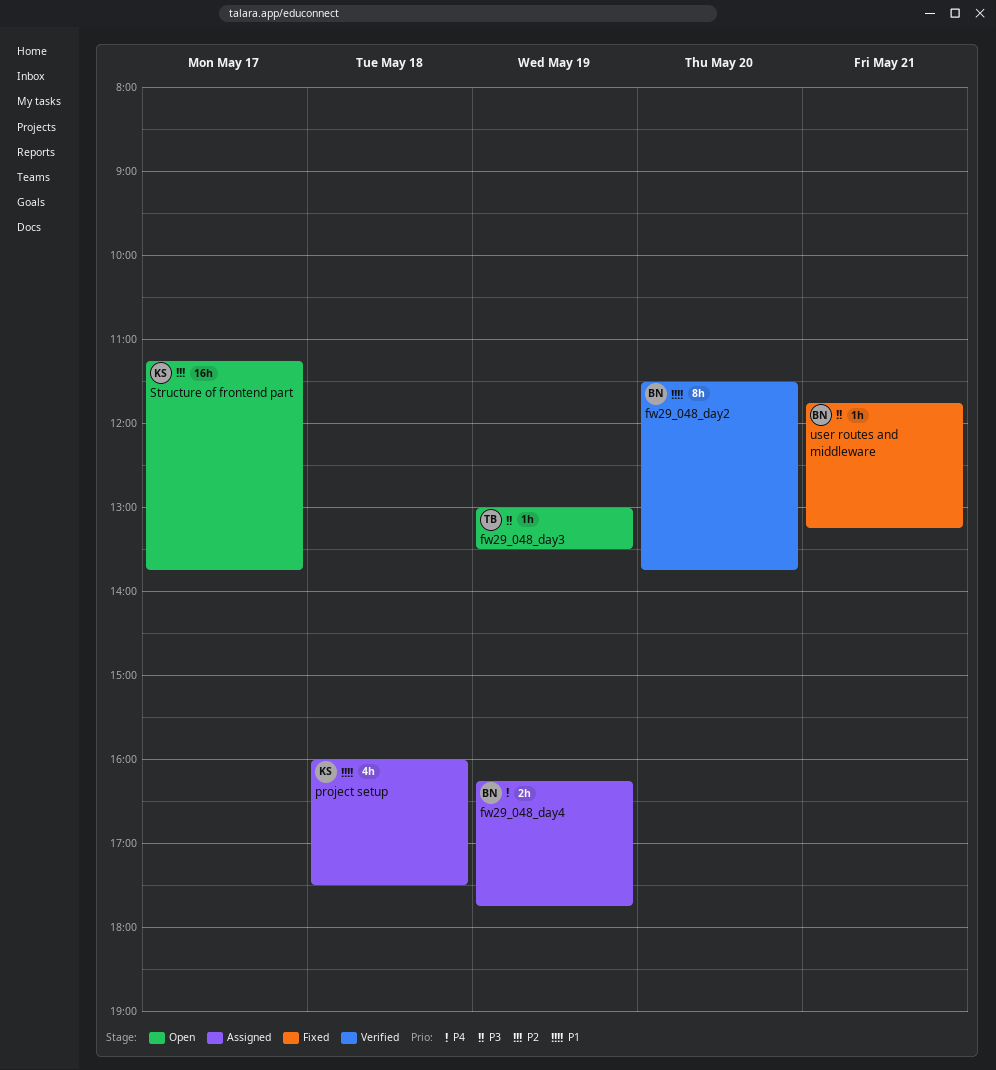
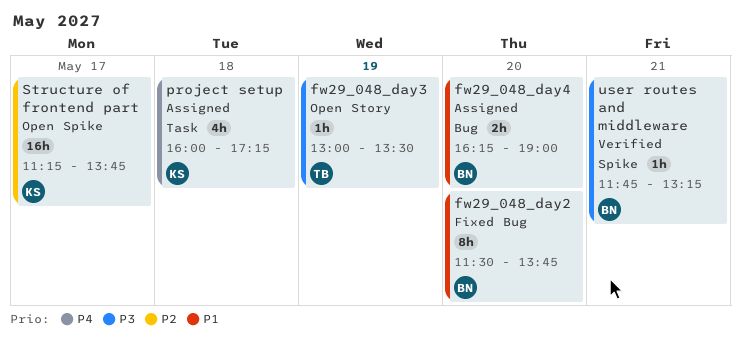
fw29_048_day2, status: Verified -> Fixed
fw29_048_day4, priority: P4 -> P1
fw29_048_day4, day: May 19 -> May 20
fw29_048_day4, ends: 17:45 -> 19:00
project setup, priority: P1 -> P4
project setup, ends: 17:30 -> 17:15
user routes and middleware, status: Fixed -> Verified

